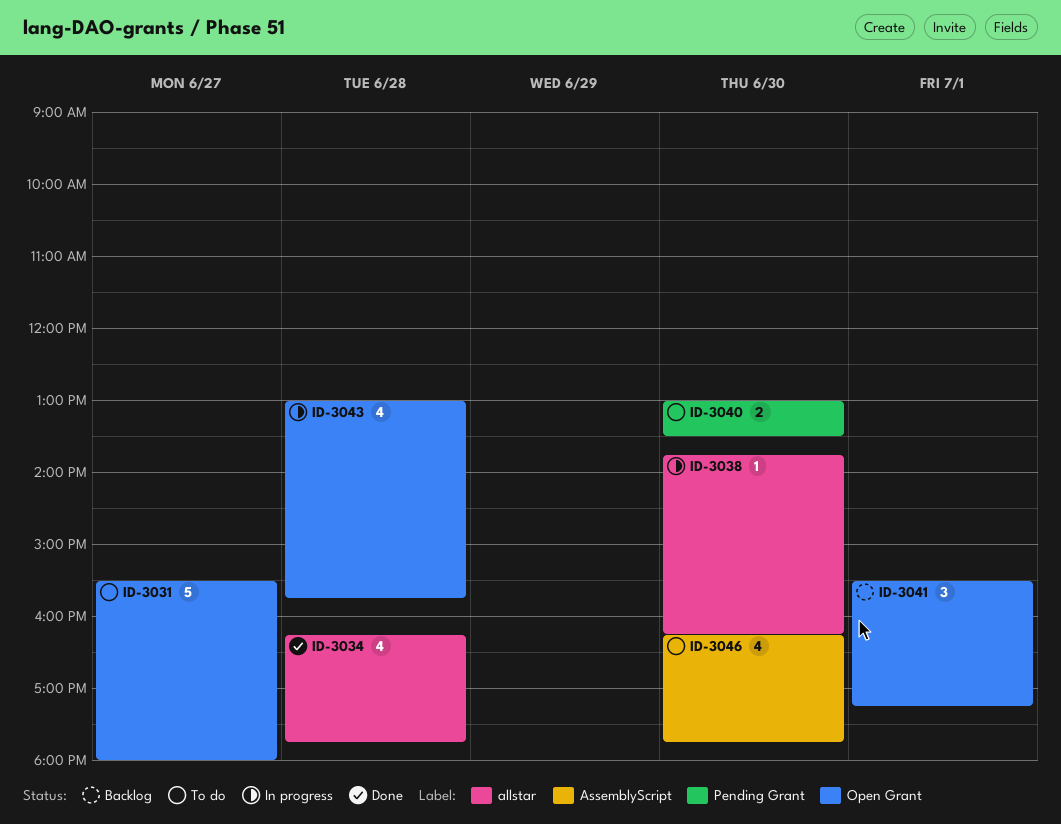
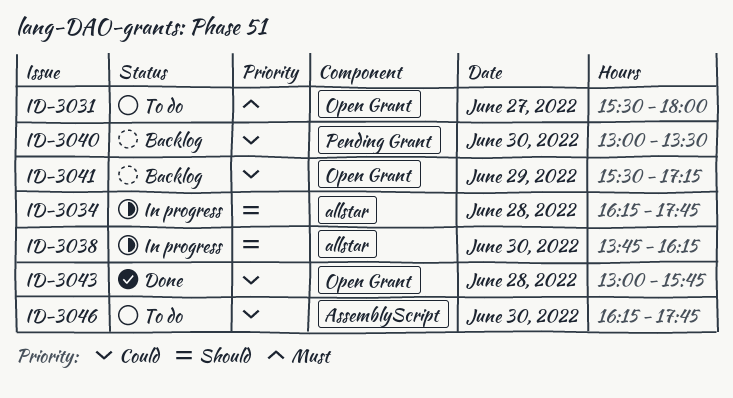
ID-3034, status: Done -> In progress
ID-3040, status: To do -> Backlog
ID-3041, day: Jul 1 -> Jun 29
ID-3043, status: In progress -> Done

